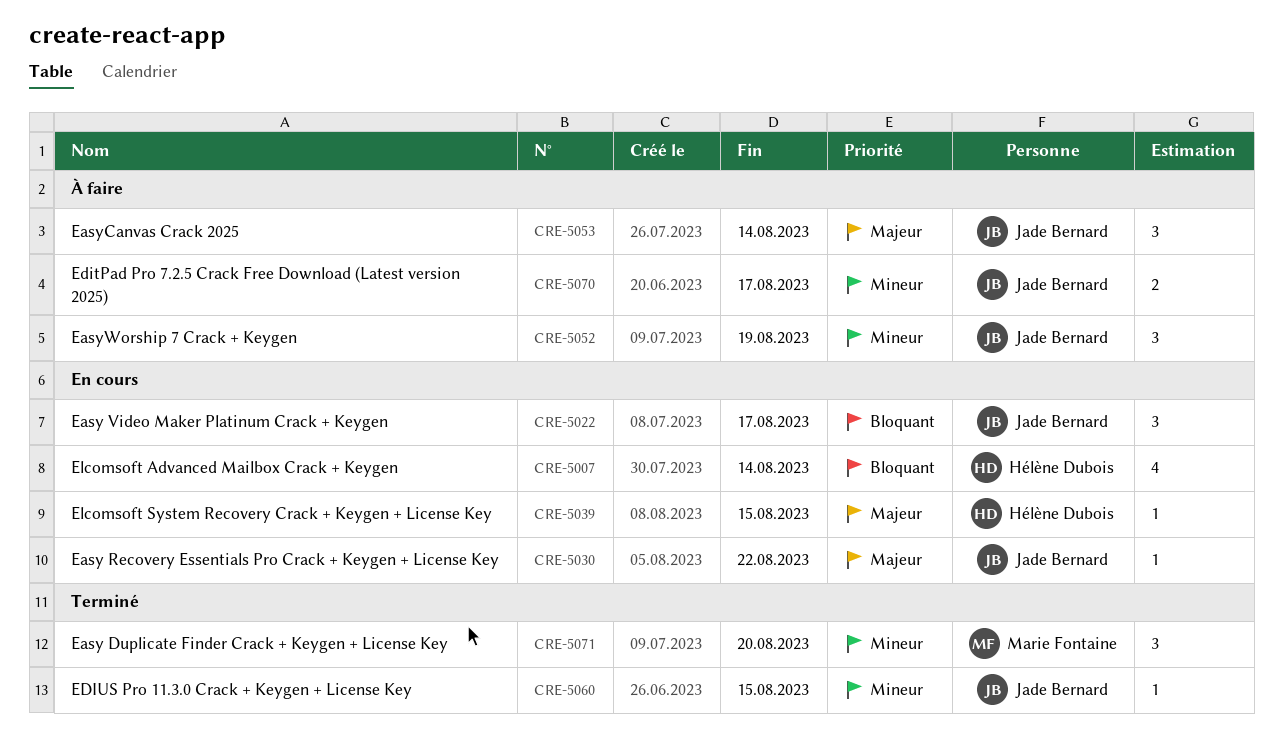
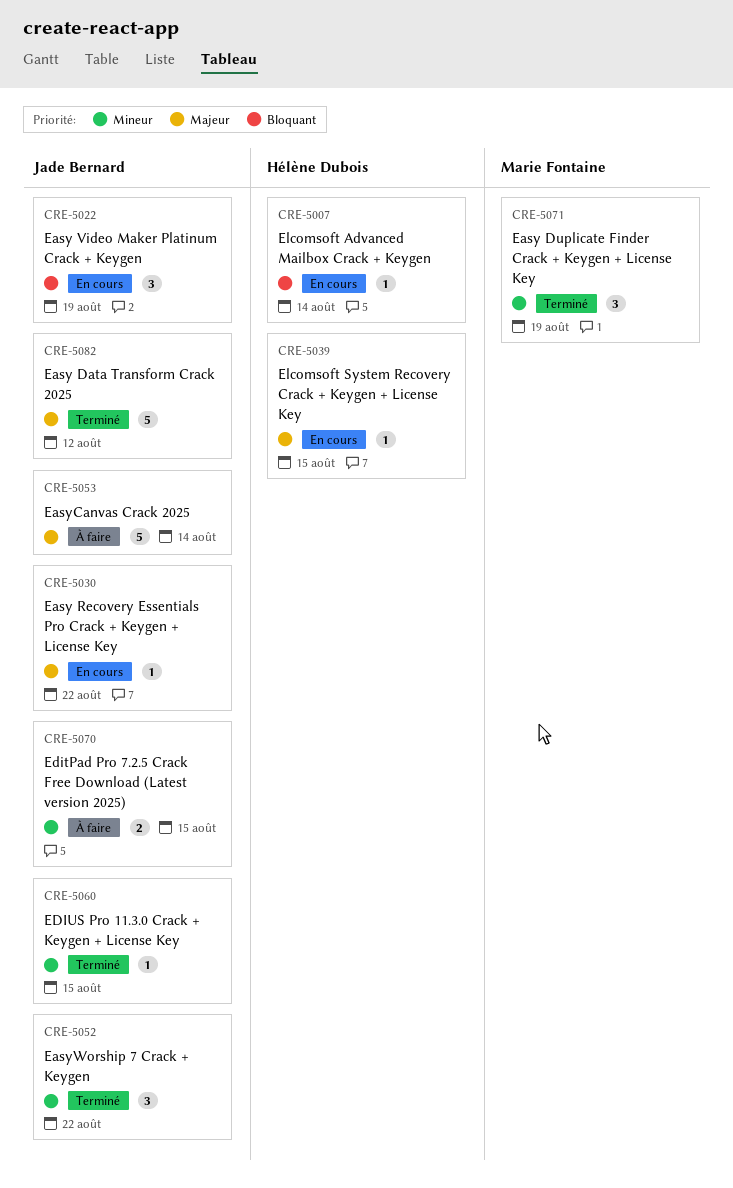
CRE-5007, estimate: 4 -> 1
CRE-5022, due: Aug 17 -> Aug 19
CRE-5052, status: À faire -> Terminé
CRE-5052, due: Aug 19 -> Aug 22
CRE-5053, estimate: 3 -> 5
CRE-5070, due: Aug 17 -> Aug 15
CRE-5071, due: Aug 20 -> Aug 19
CRE-5082: none -> present

